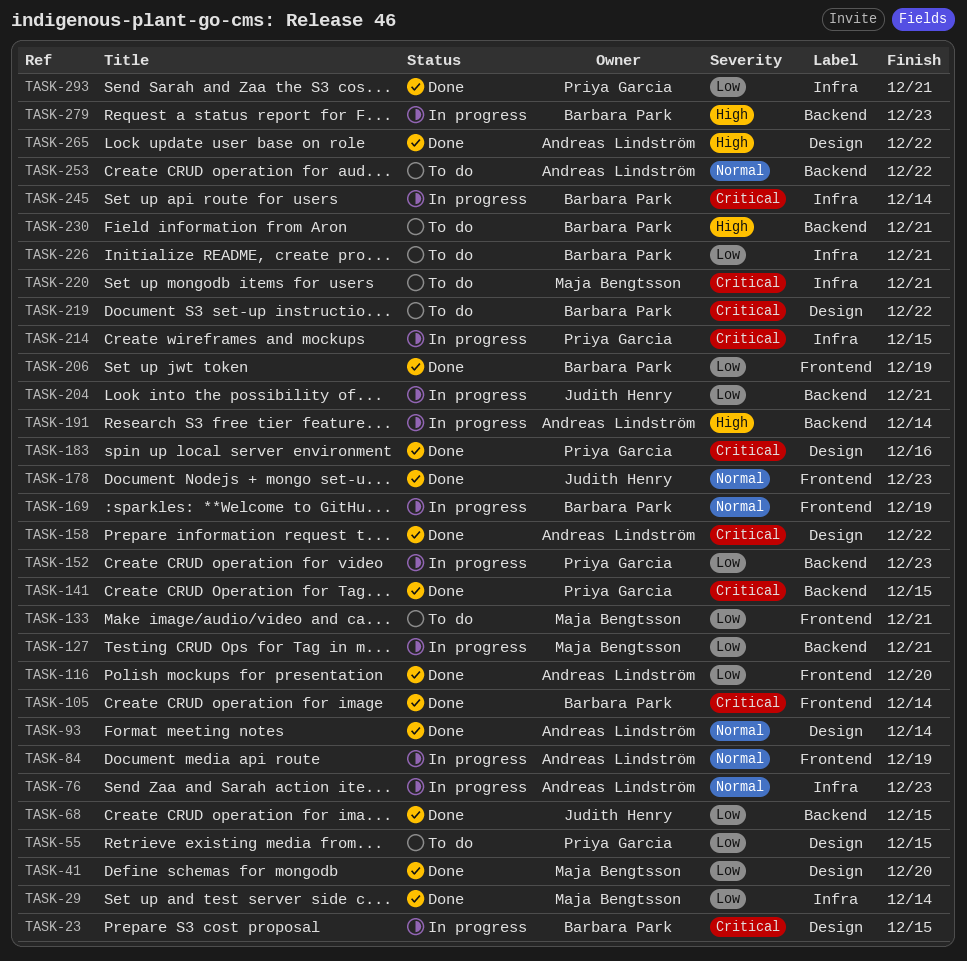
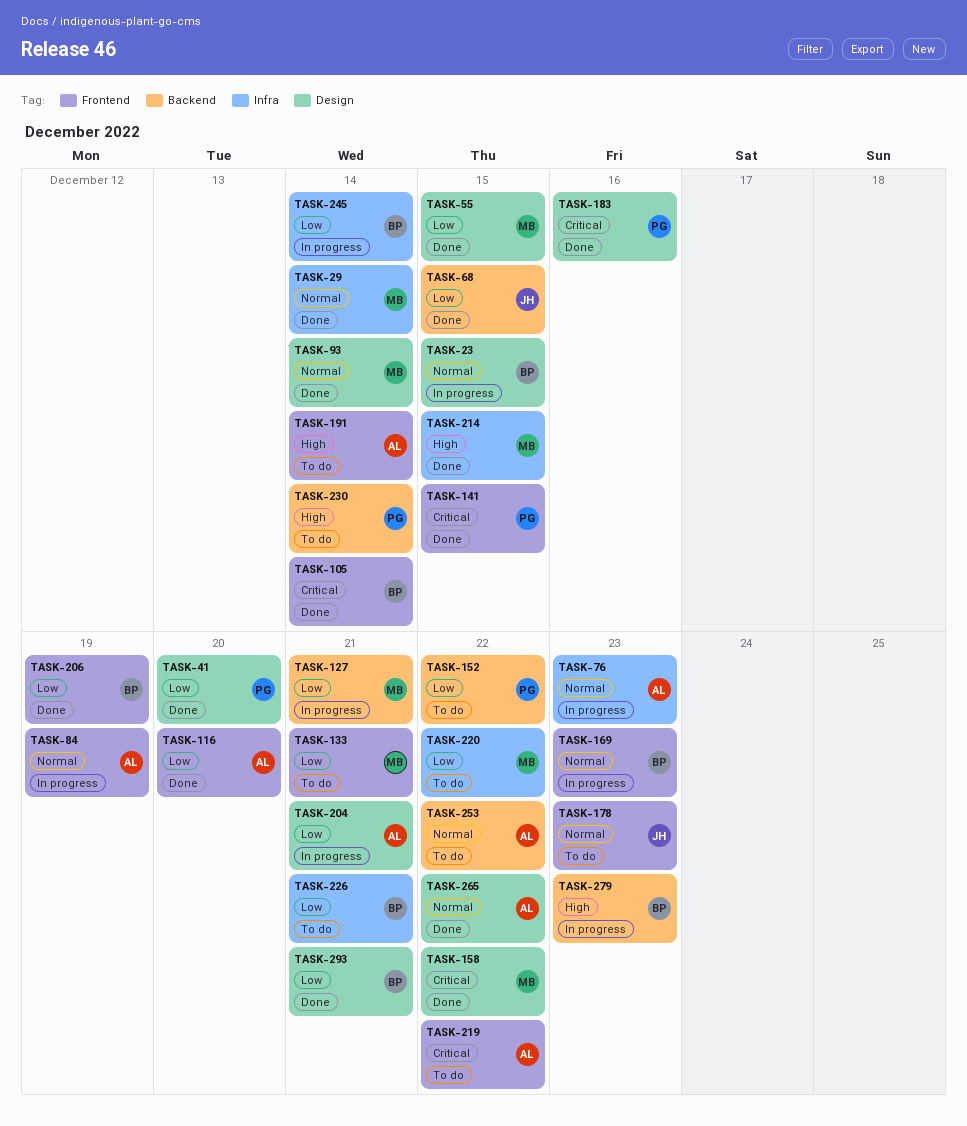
TASK-23, priority: Critical -> Normal
TASK-29, priority: Low -> Normal
TASK-41, owner: Maja Bengtsson -> Priya Garcia
TASK-55, status: To do -> Done
TASK-55, owner: Priya Garcia -> Maja Bengtsson
TASK-93, owner: Andreas Lindström -> Maja Bengtsson
TASK-141, label: Backend -> Frontend
TASK-152, status: In progress -> To do
TASK-152, due: Dec 23 -> Dec 22
TASK-158, owner: Andreas Lindström -> Maja Bengtsson
TASK-169, due: Dec 19 -> Dec 23
TASK-178, status: Done -> To do
TASK-191, status: In progress -> To do
TASK-191, label: Backend -> Frontend
TASK-204, owner: Judith Henry -> Andreas Lindström
TASK-204, label: Backend -> Design
TASK-214, status: In progress -> Done
TASK-214, owner: Priya Garcia -> Maja Bengtsson
TASK-214, priority: Critical -> High
TASK-219, owner: Barbara Park -> Andreas Lindström
TASK-219, label: Design -> Frontend
TASK-220, priority: Critical -> Low
TASK-220, due: Dec 21 -> Dec 22
TASK-230, owner: Barbara Park -> Priya Garcia
TASK-230, due: Dec 21 -> Dec 14
TASK-245, priority: Critical -> Low
TASK-265, priority: High -> Normal
TASK-293, owner: Priya Garcia -> Barbara Park
TASK-293, label: Infra -> Design

